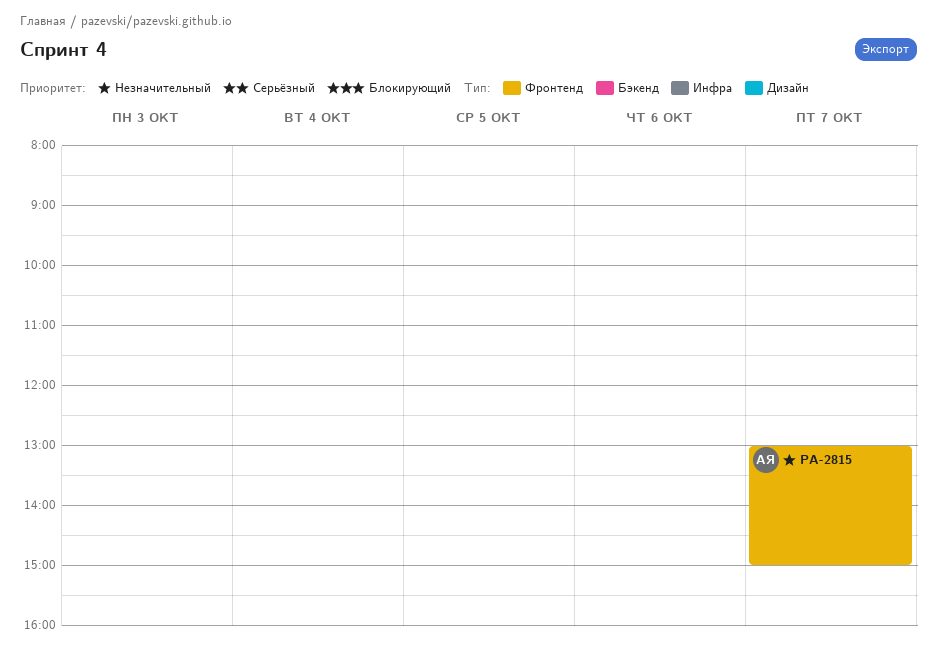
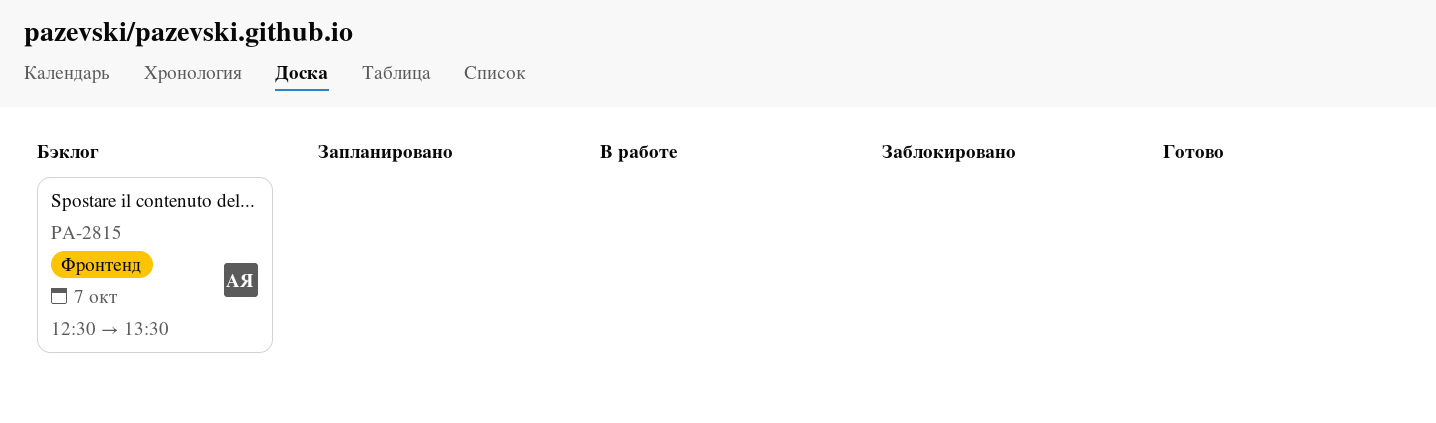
PA-2815, begins: 13:00 -> 12:30
PA-2815, ends: 15:00 -> 13:30

